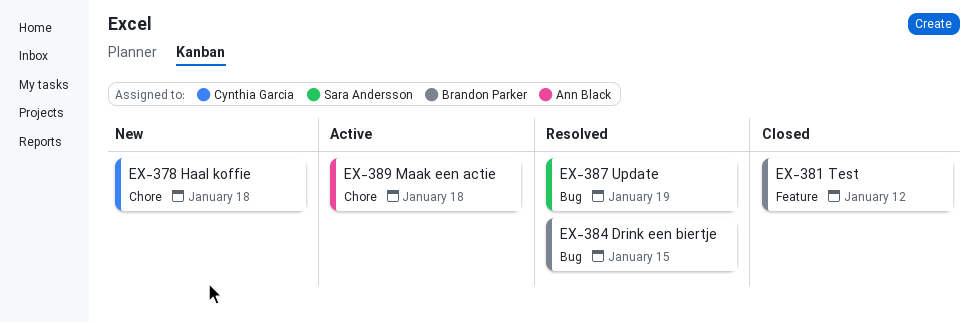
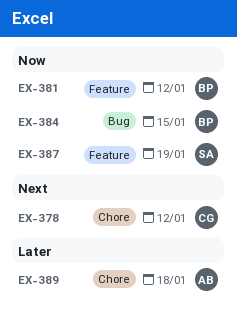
EX-378, due: Jan 18 -> Jan 12
EX-387, label: Bug -> Feature

